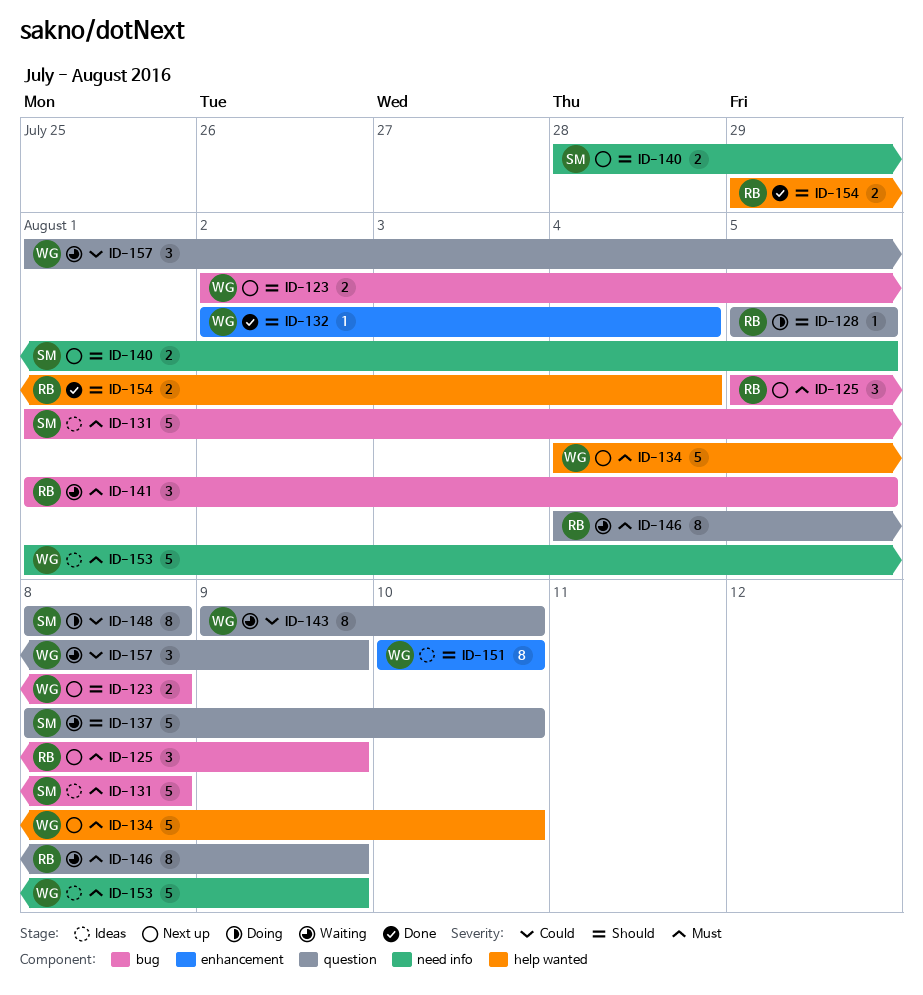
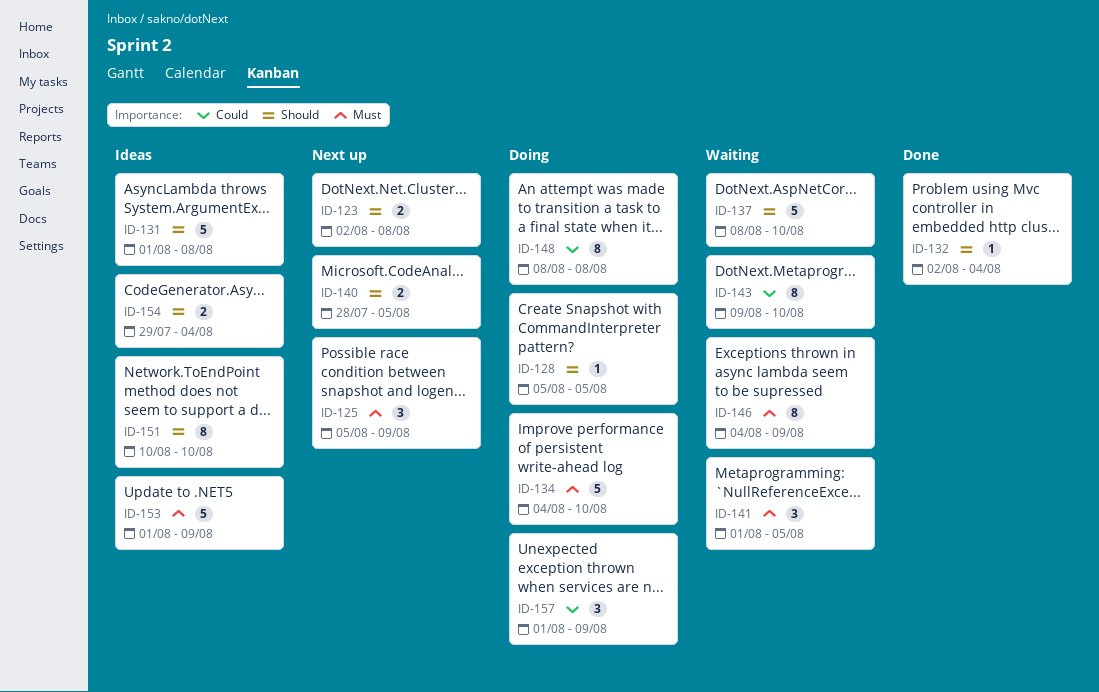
ID-131, priority: Must -> Should
ID-134, status: Next up -> Doing
ID-154, status: Done -> Ideas
ID-157, status: Waiting -> Doing

